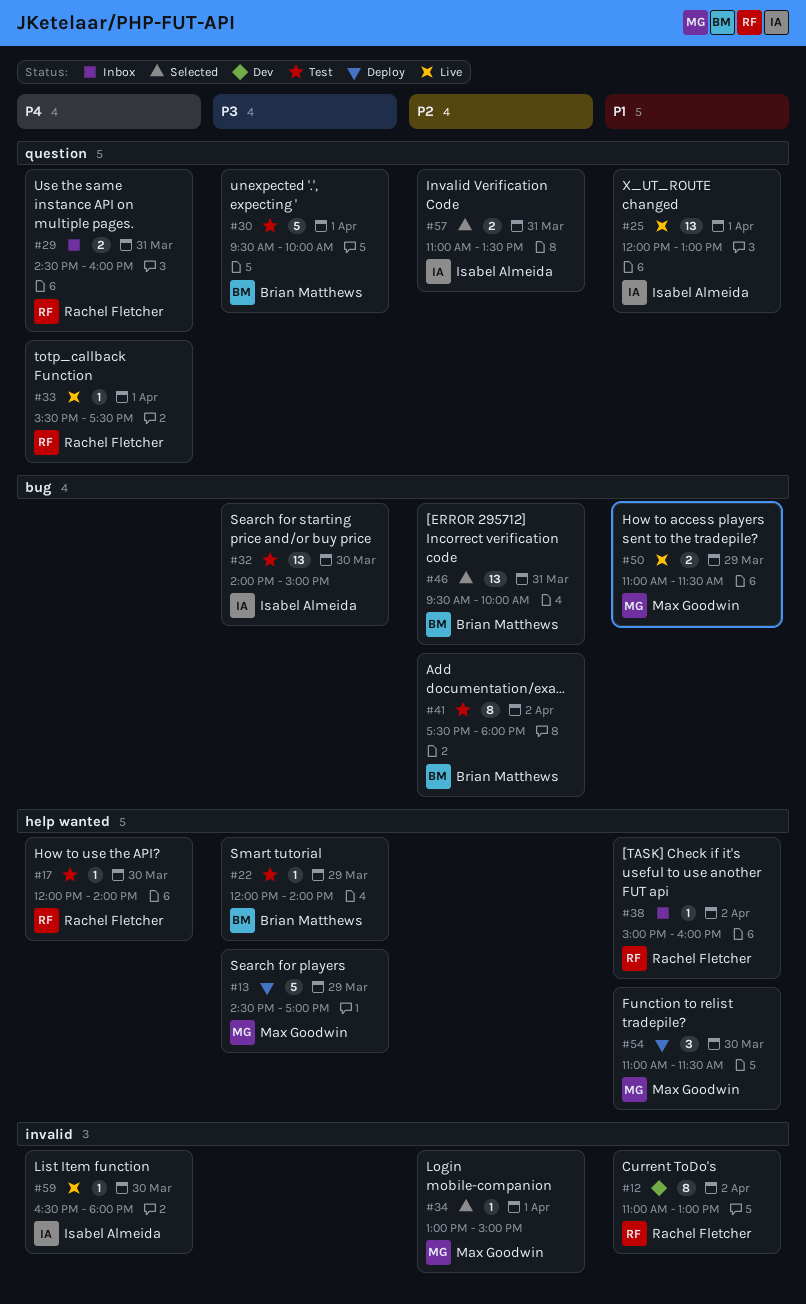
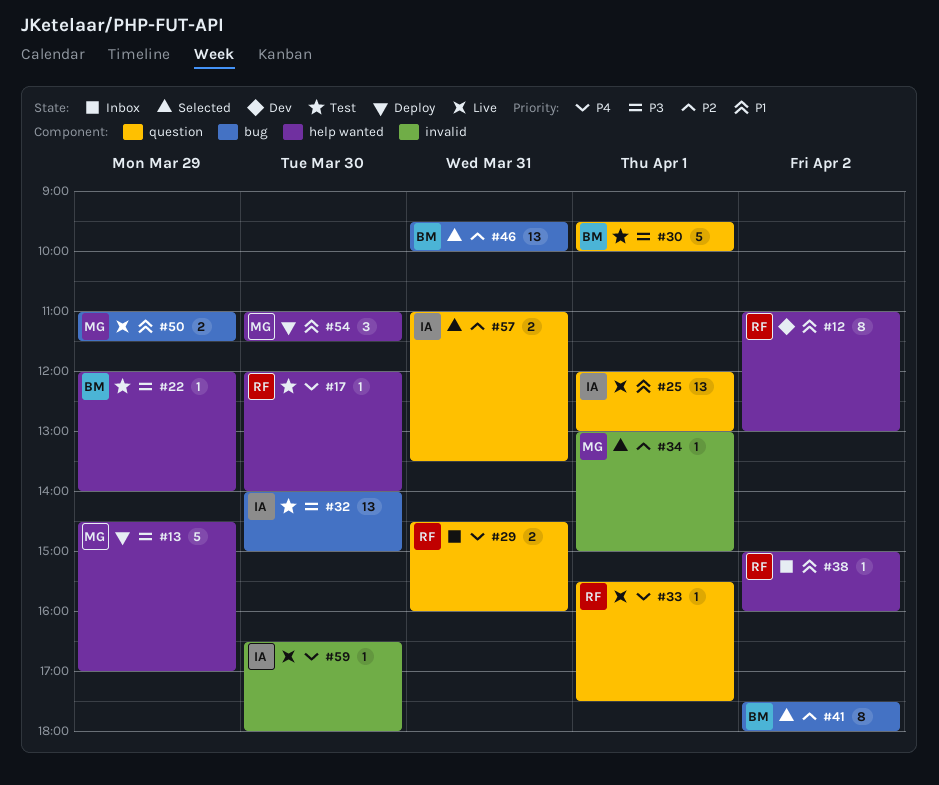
#12, label: invalid -> help wanted
#41, status: Test -> Selected

